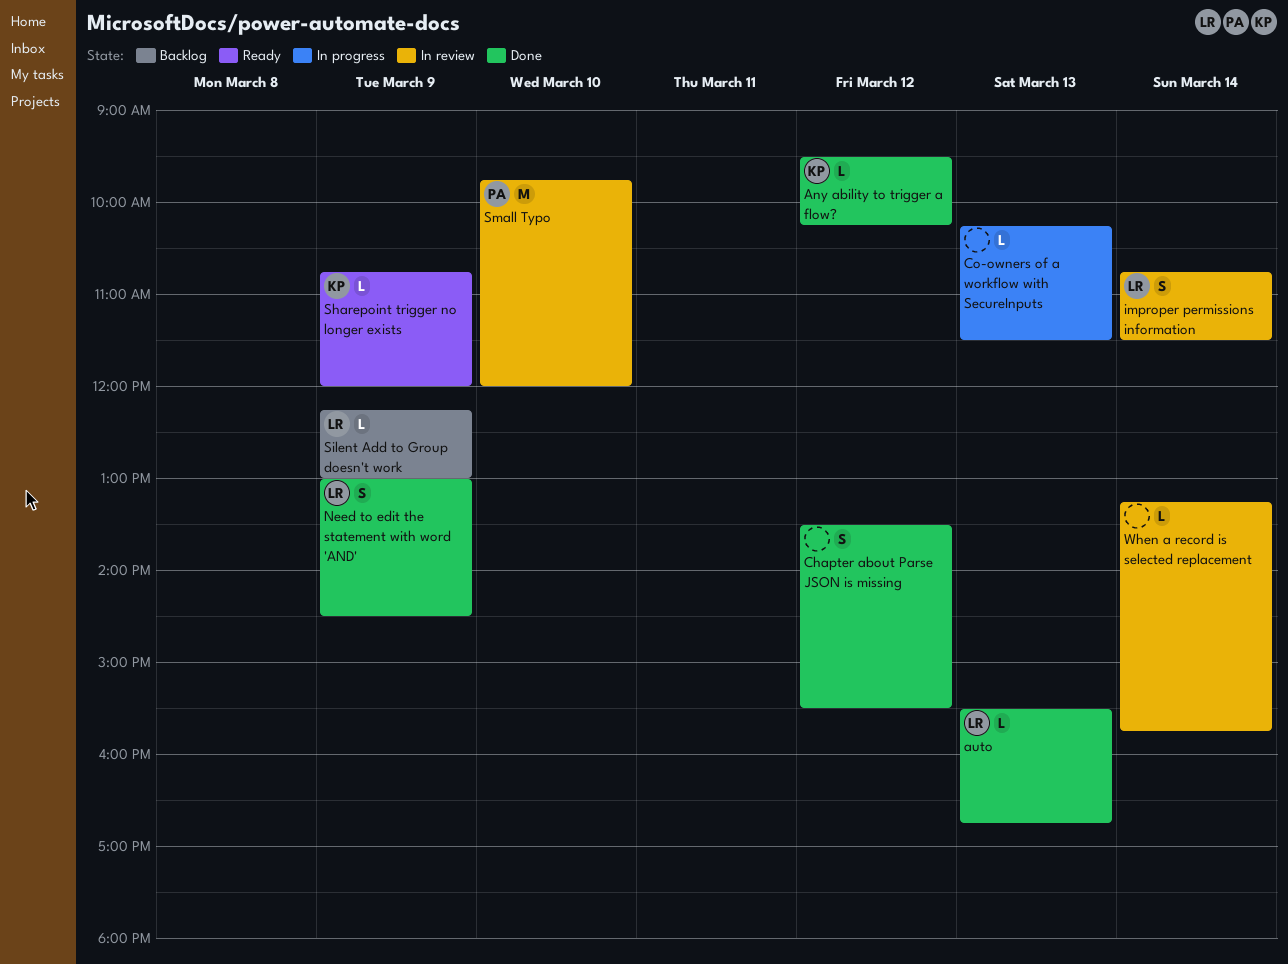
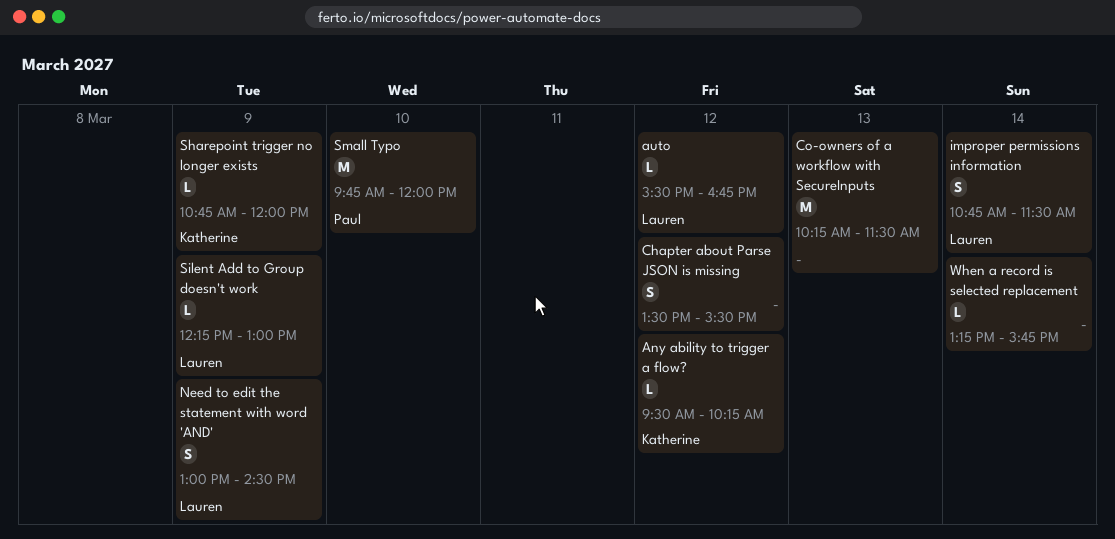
auto, day: Mar 13 -> Mar 12
Co-owners of a workflow with SecureInputs, estimate: L -> M

